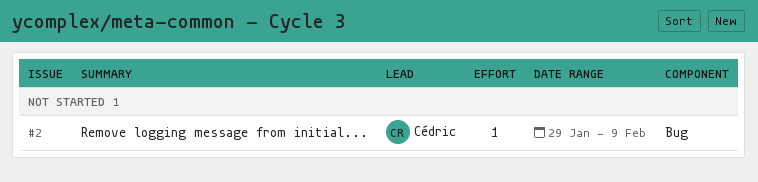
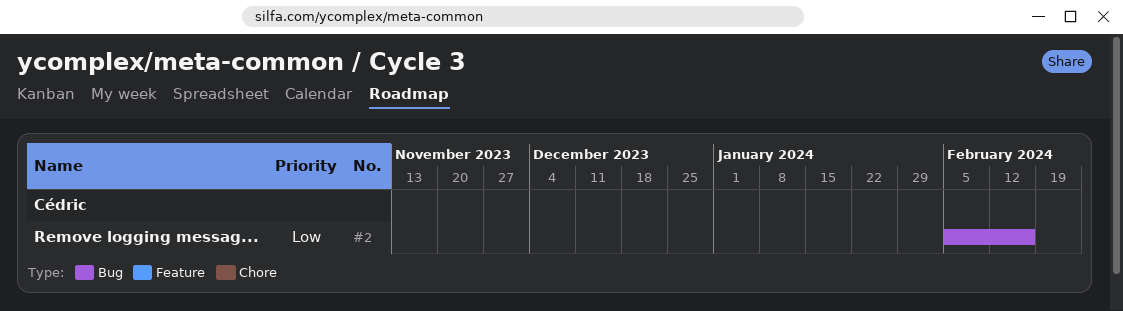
#2, start: Jan 29 -> Feb 5
#2, due: Feb 9 -> Feb 16

